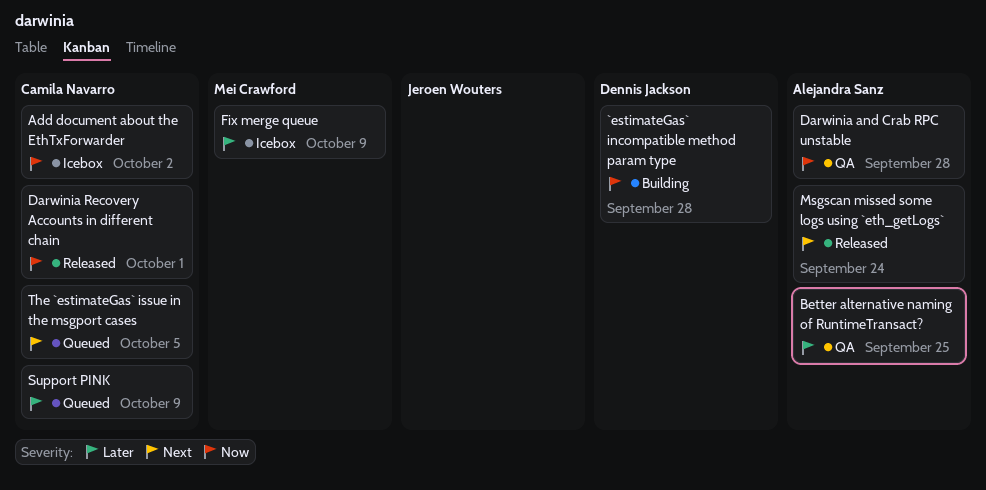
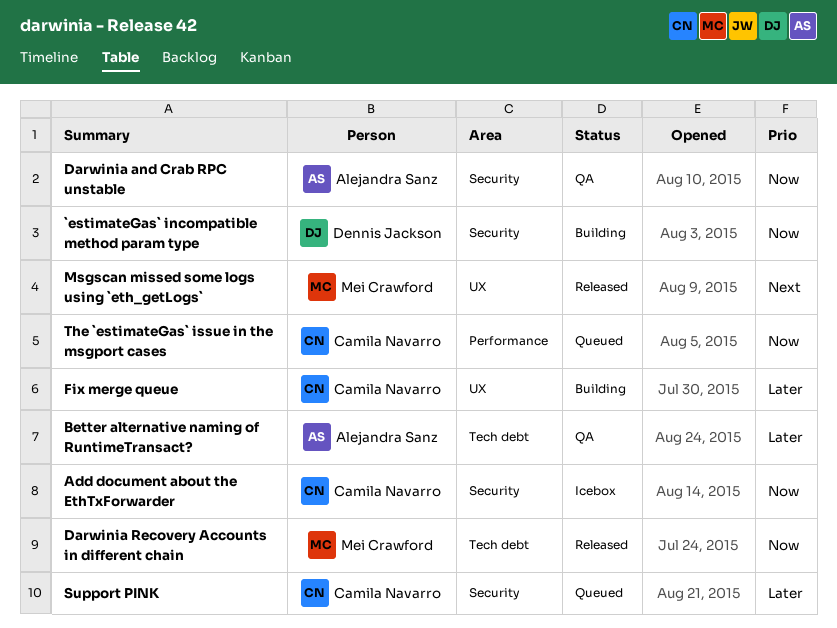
Darwinia Recovery Accounts in different chain, owner: Camila Navarro -> Mei Crawford
Fix merge queue, status: Icebox -> Building
Fix merge queue, owner: Mei Crawford -> Camila Navarro
Msgscan missed some logs using `eth_getLogs`, owner: Alejandra Sanz -> Mei Crawford
The `estimateGas` issue in the msgport cases, priority: Next -> Now

